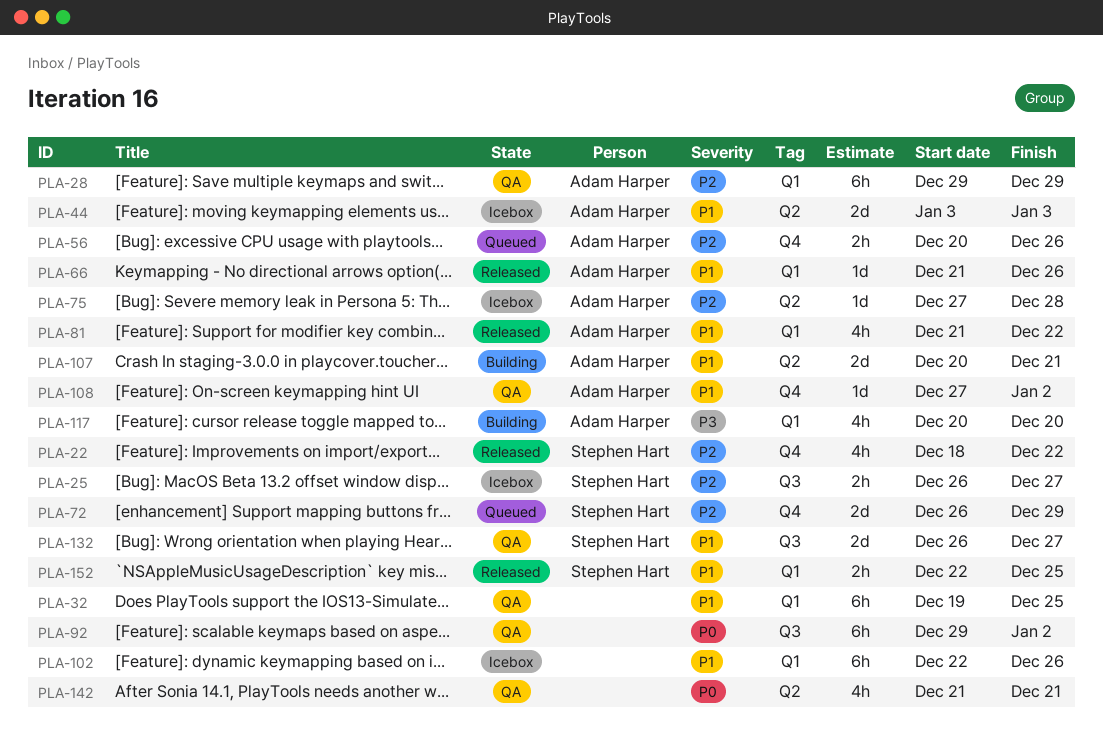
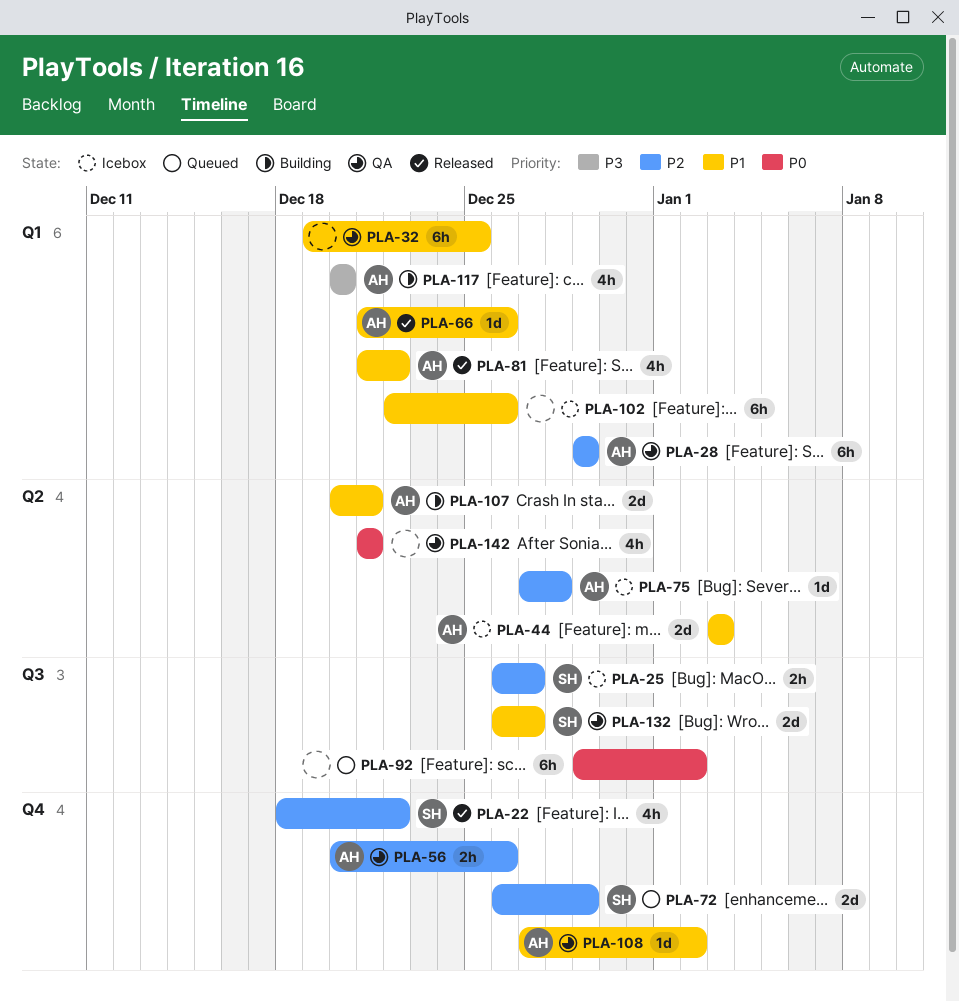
PLA-56, status: Queued -> QA
PLA-92, status: QA -> Queued
PLA-152: present -> none

